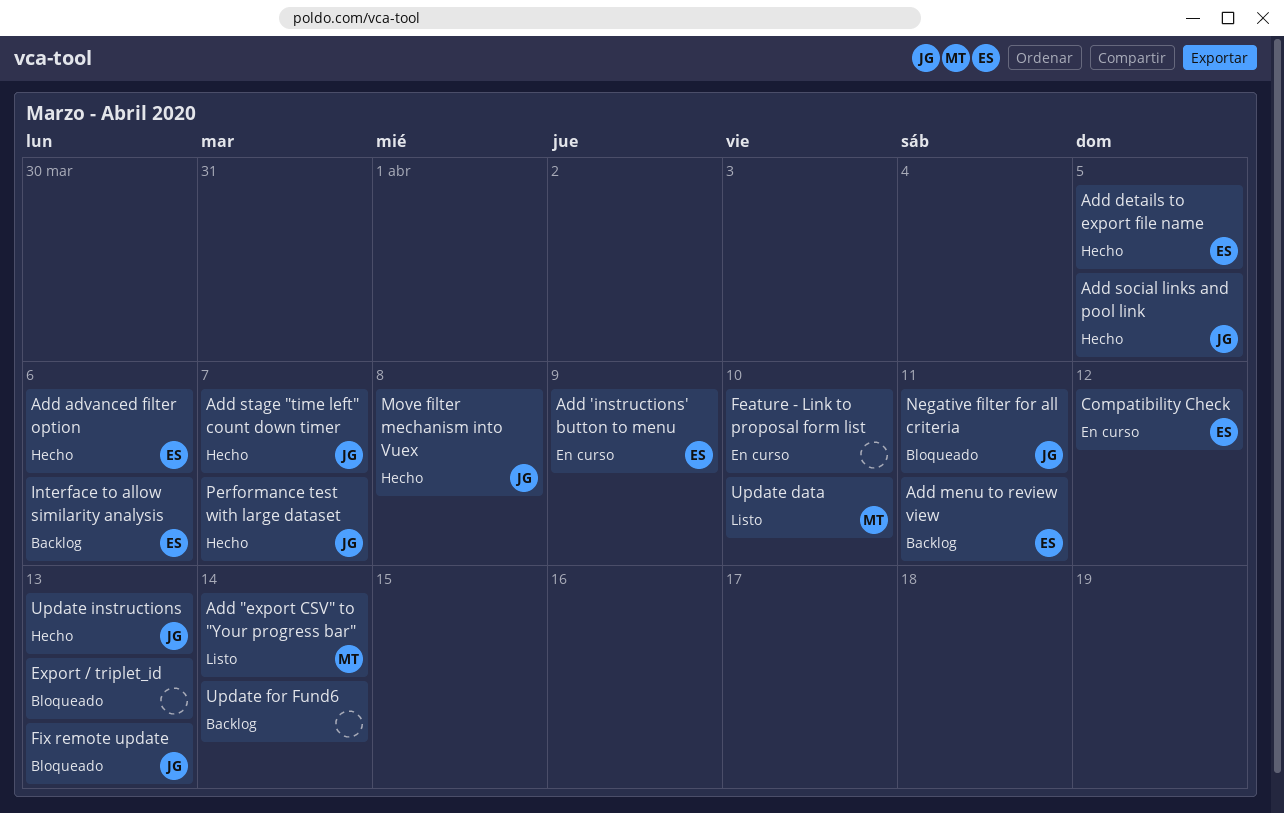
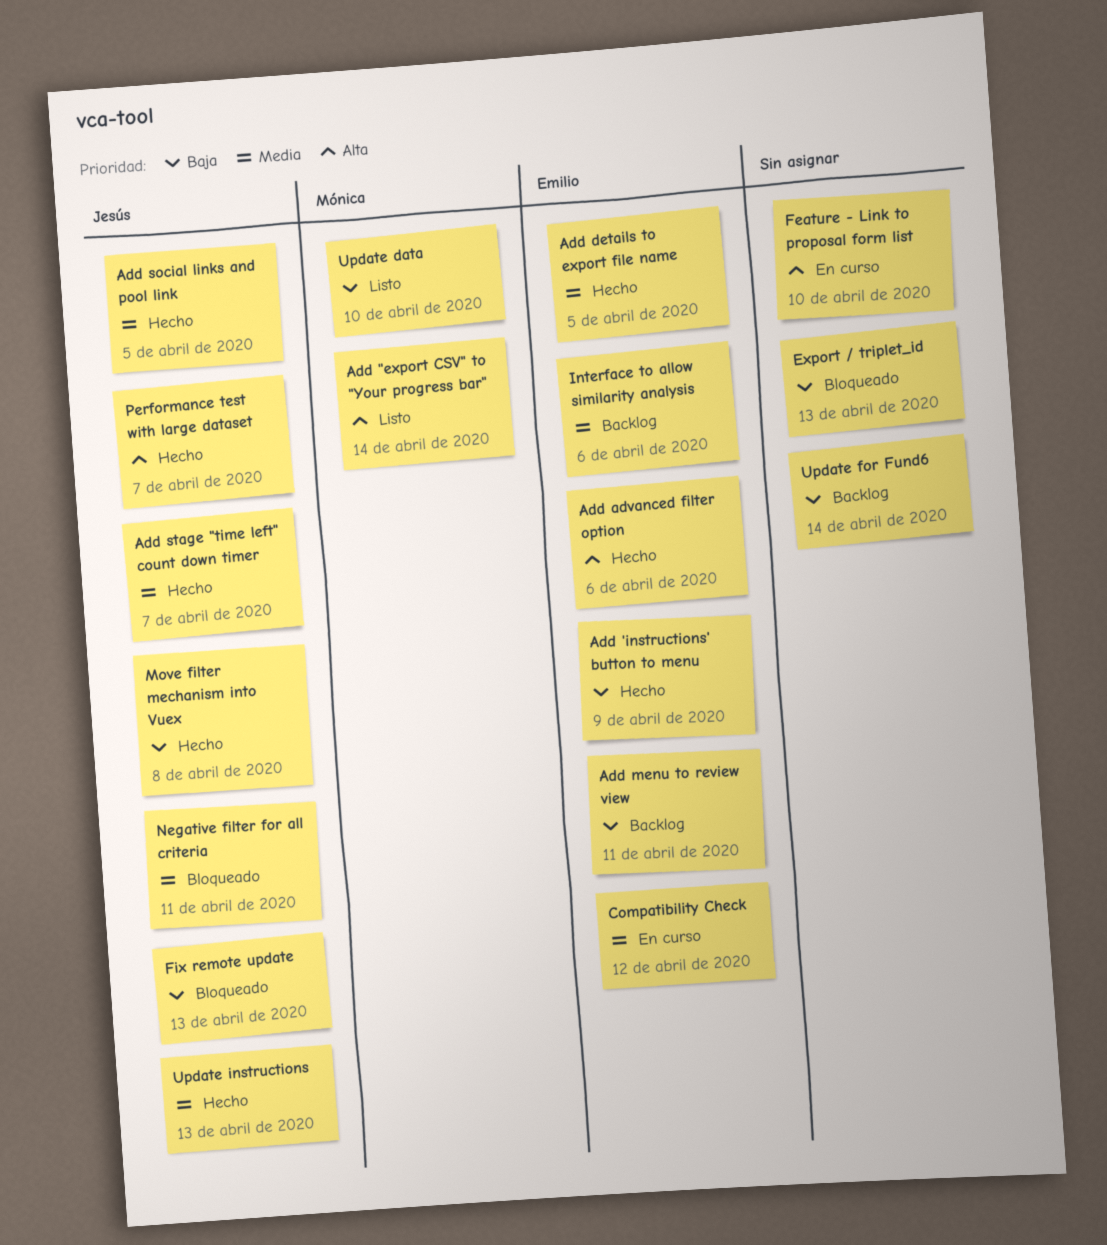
Add 'instructions' button to menu, status: En curso -> Hecho

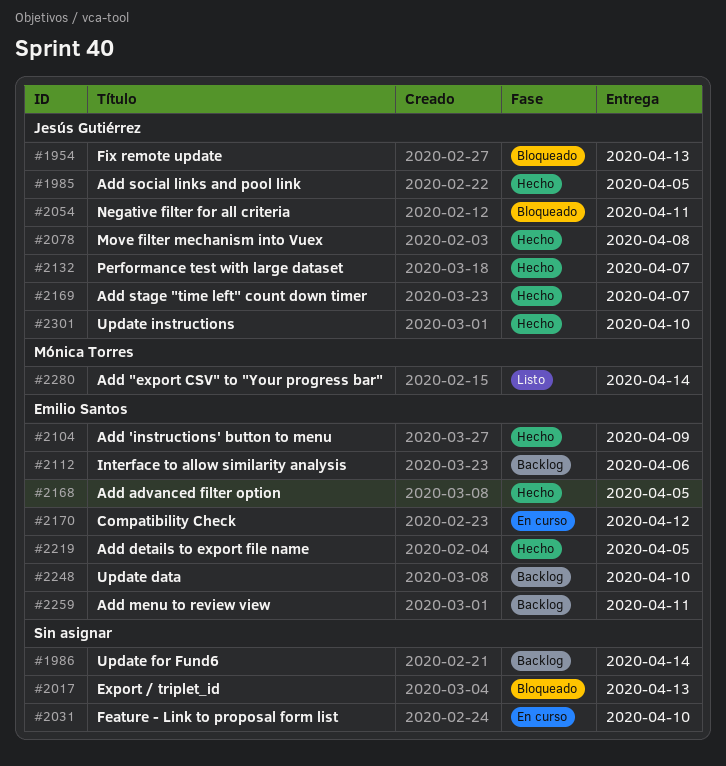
Add advanced filter option, due: Apr 6 -> Apr 5
Update data, status: Listo -> Backlog
Update data, owner: Mónica Torres -> Emilio Santos
Update instructions, due: Apr 13 -> Apr 10

